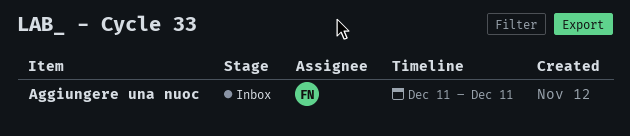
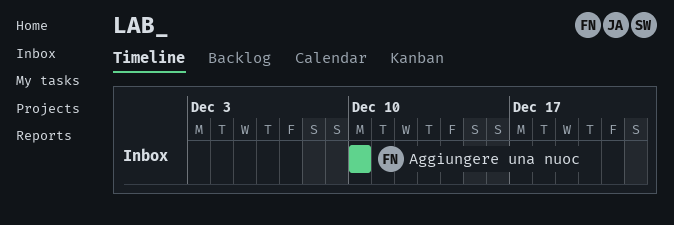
Aggiungere una nuoc, start: Dec 11 -> Dec 10
Aggiungere una nuoc, due: Dec 11 -> Dec 10

